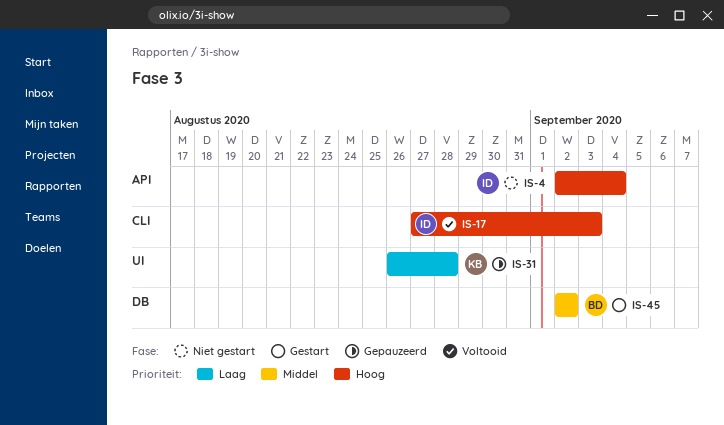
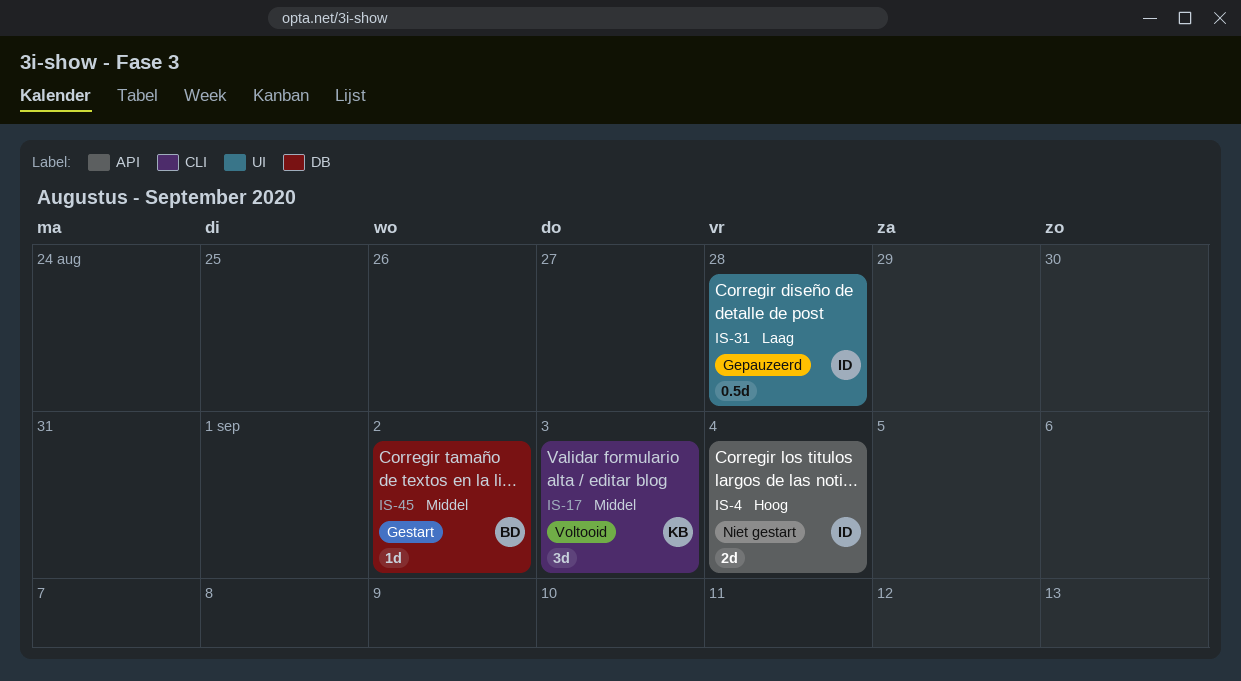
IS-17, owner: ID -> KB
IS-17, priority: Hoog -> Middel
IS-31, owner: KB -> ID

